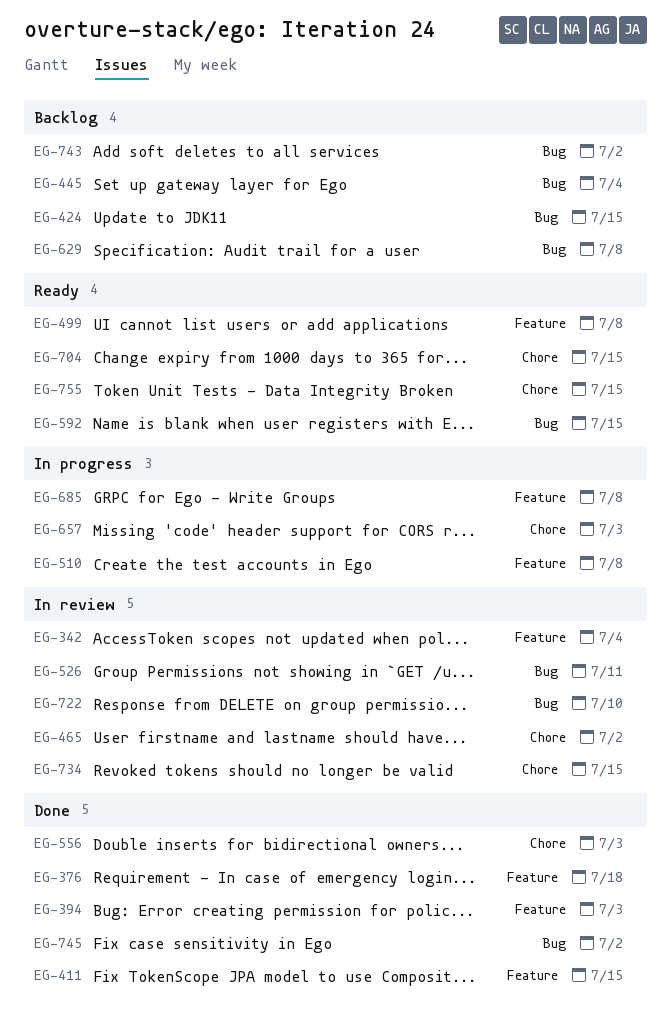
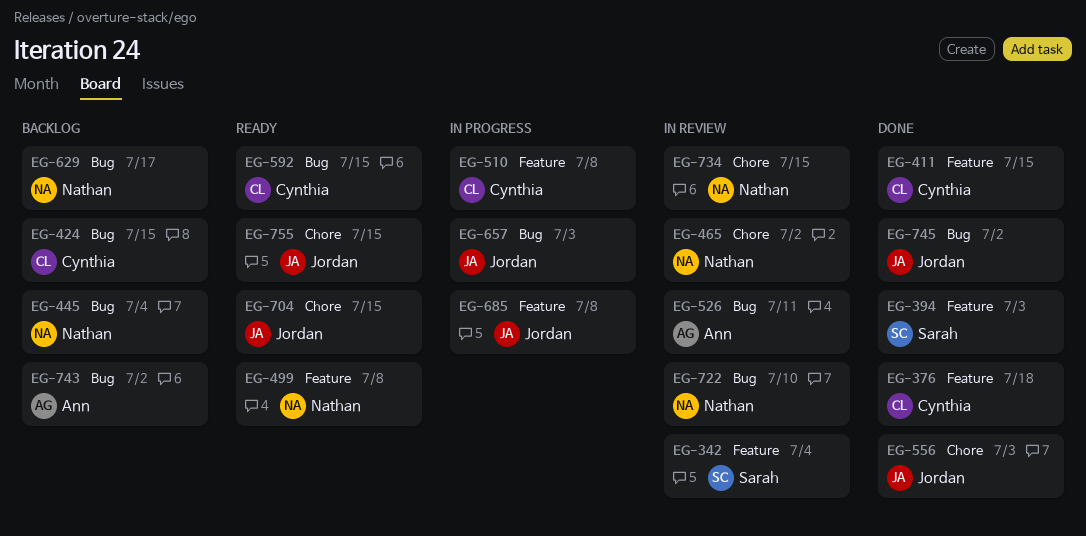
EG-629, due: Jul 8 -> Jul 17
EG-657, label: Chore -> Bug

